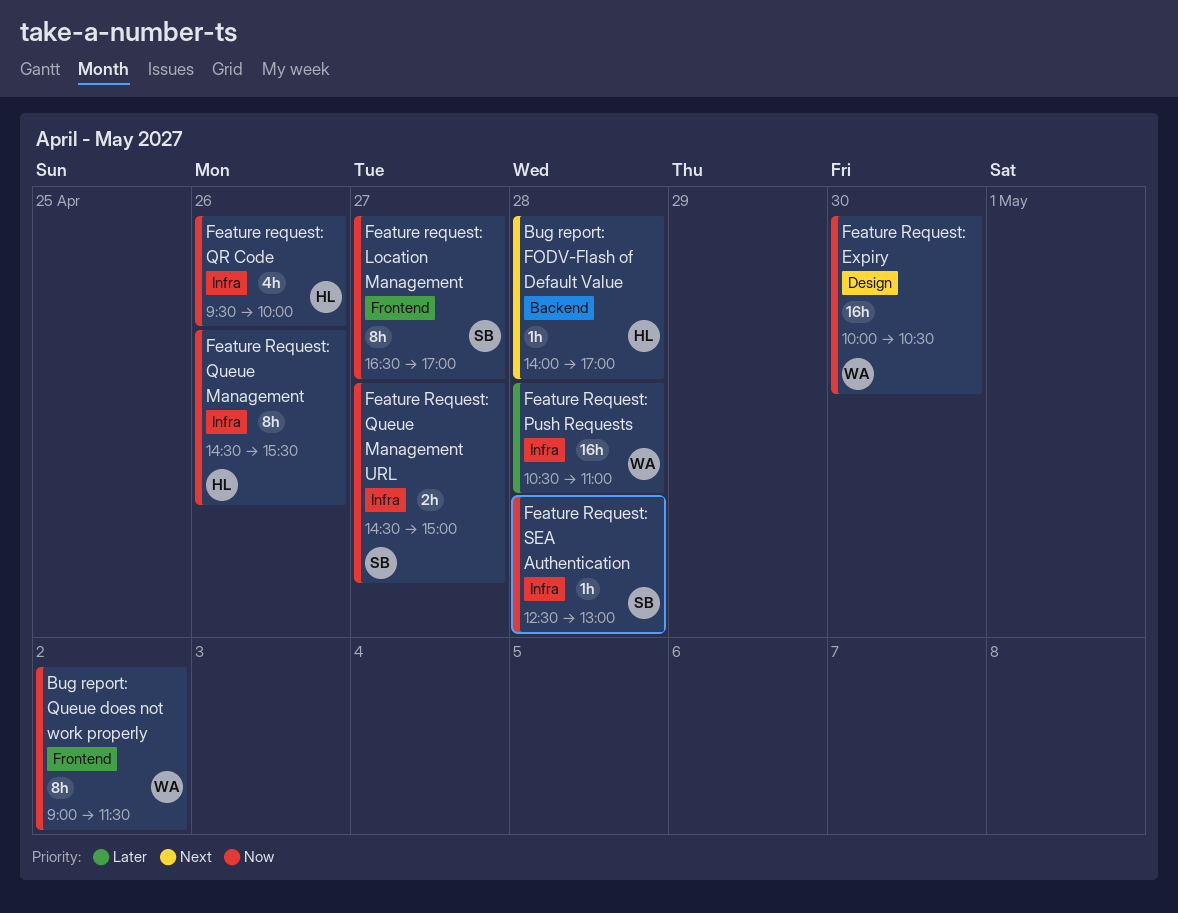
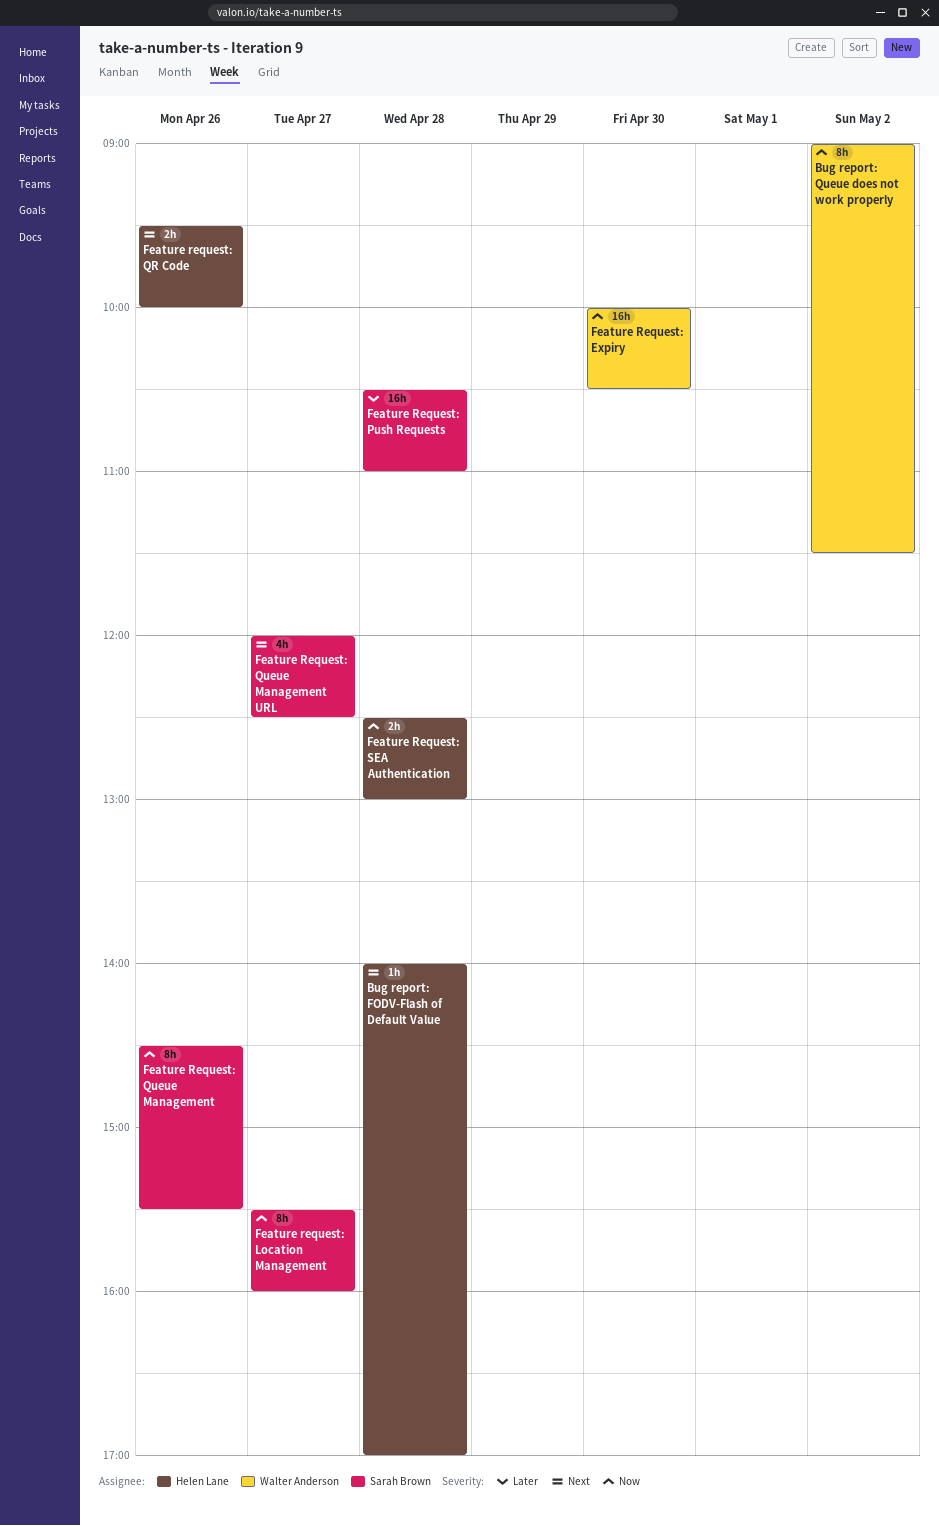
Feature request: Location Management, begins: 16:30 -> 15:30
Feature request: Location Management, ends: 17:00 -> 16:00
Feature Request: Push Requests, owner: Walter Anderson -> Sarah Brown
Feature request: QR Code, priority: Now -> Next
Feature request: QR Code, estimate: 4h -> 2h
Feature Request: Queue Management, owner: Helen Lane -> Sarah Brown
Feature Request: Queue Management URL, priority: Now -> Next
Feature Request: Queue Management URL, estimate: 2h -> 4h
Feature Request: Queue Management URL, begins: 14:30 -> 12:00
Feature Request: Queue Management URL, ends: 15:00 -> 12:30
Feature Request: SEA Authentication, owner: Sarah Brown -> Helen Lane
Feature Request: SEA Authentication, estimate: 1h -> 2h

